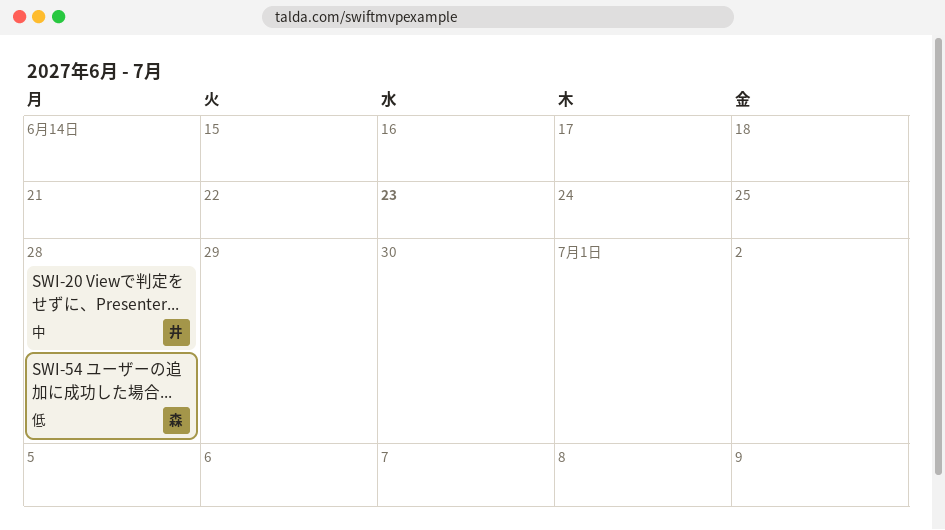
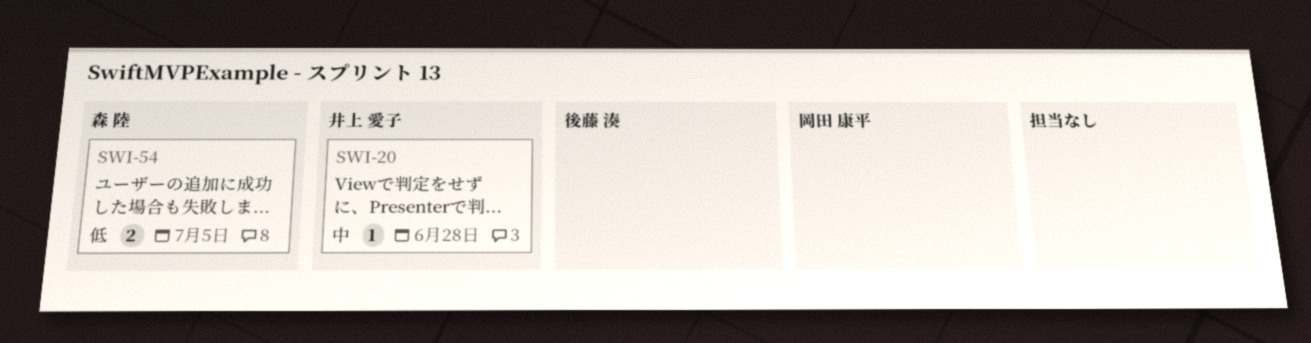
SWI-54, due: Jun 28 -> Jul 5

